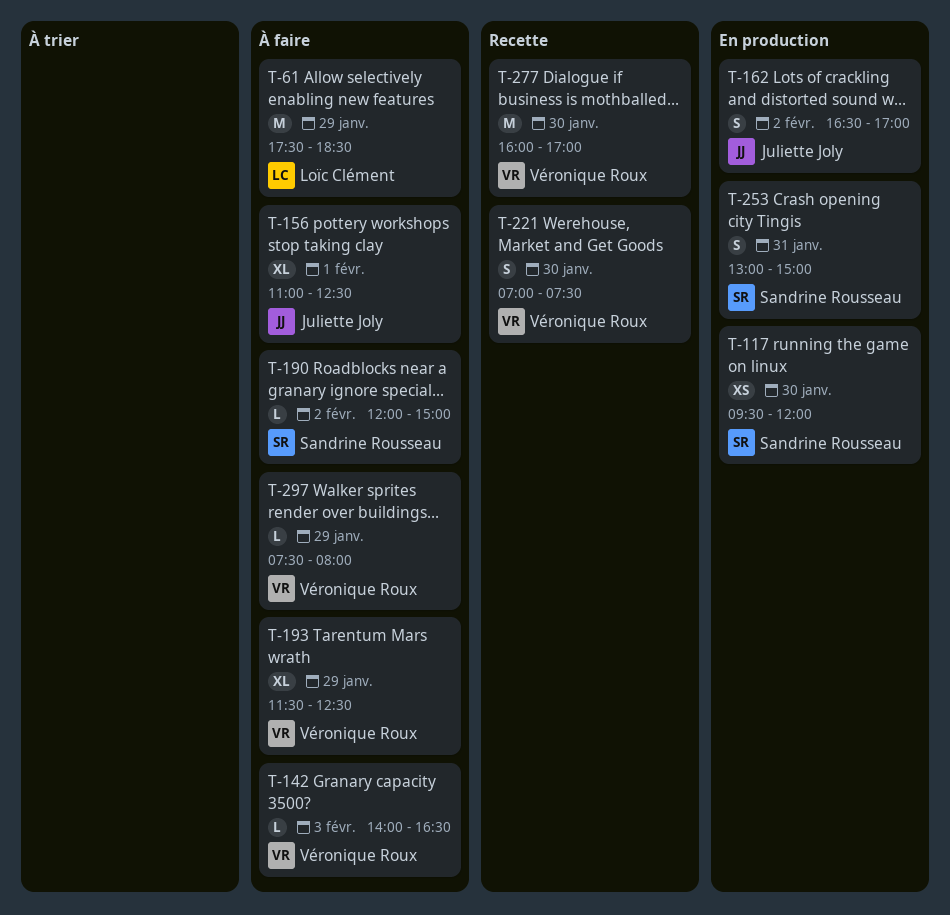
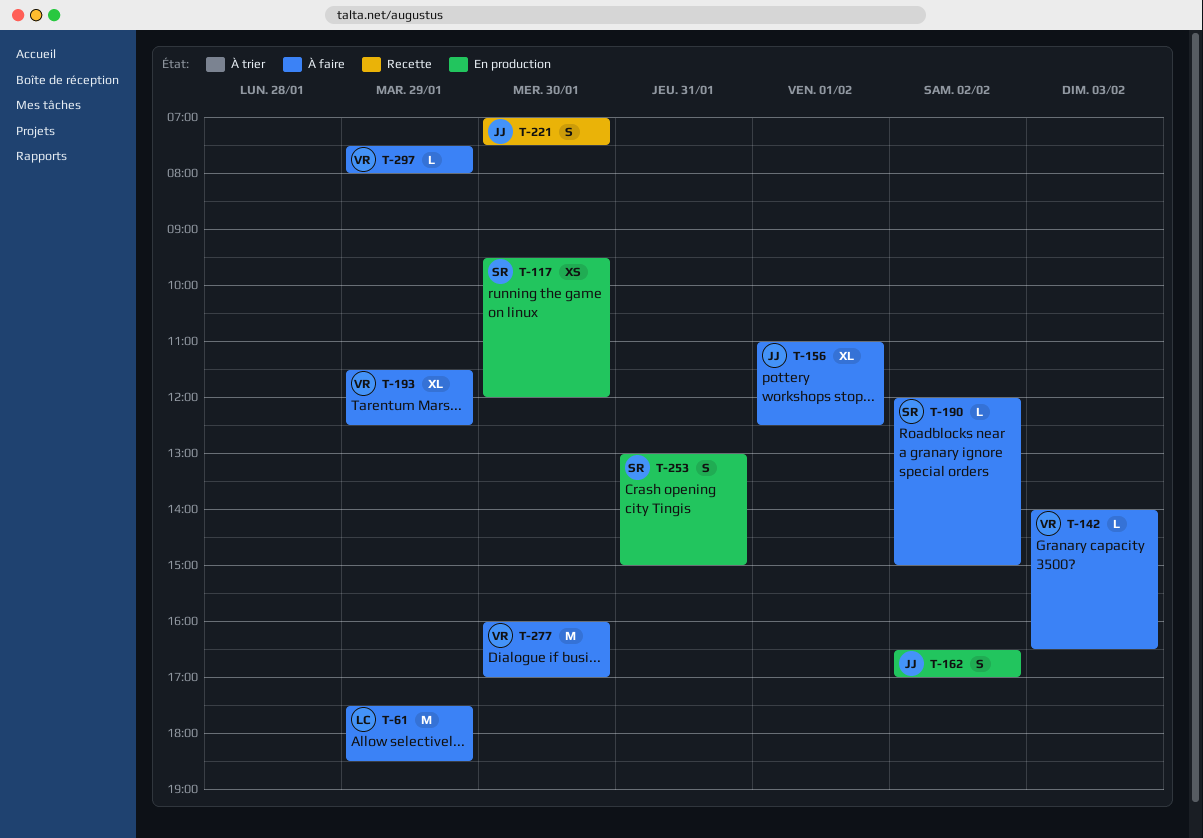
T-221, owner: Véronique Roux -> Juliette Joly
T-277, status: Recette -> À faire

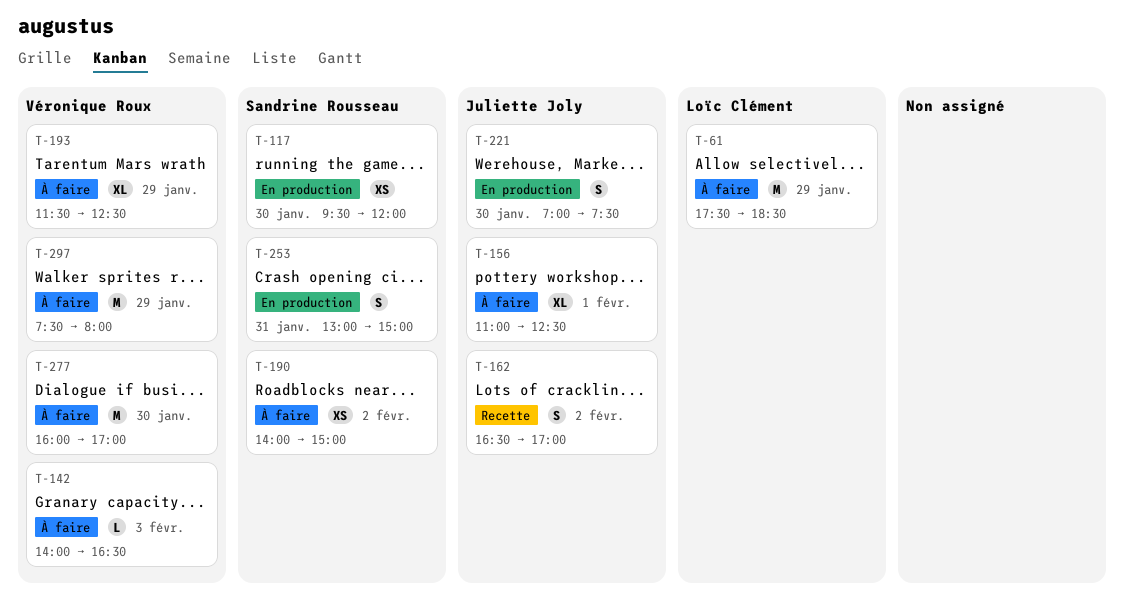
T-162, status: En production -> Recette
T-190, estimate: L -> XS
T-190, begins: 12:00 -> 14:00
T-221, status: Recette -> En production
T-297, estimate: L -> M

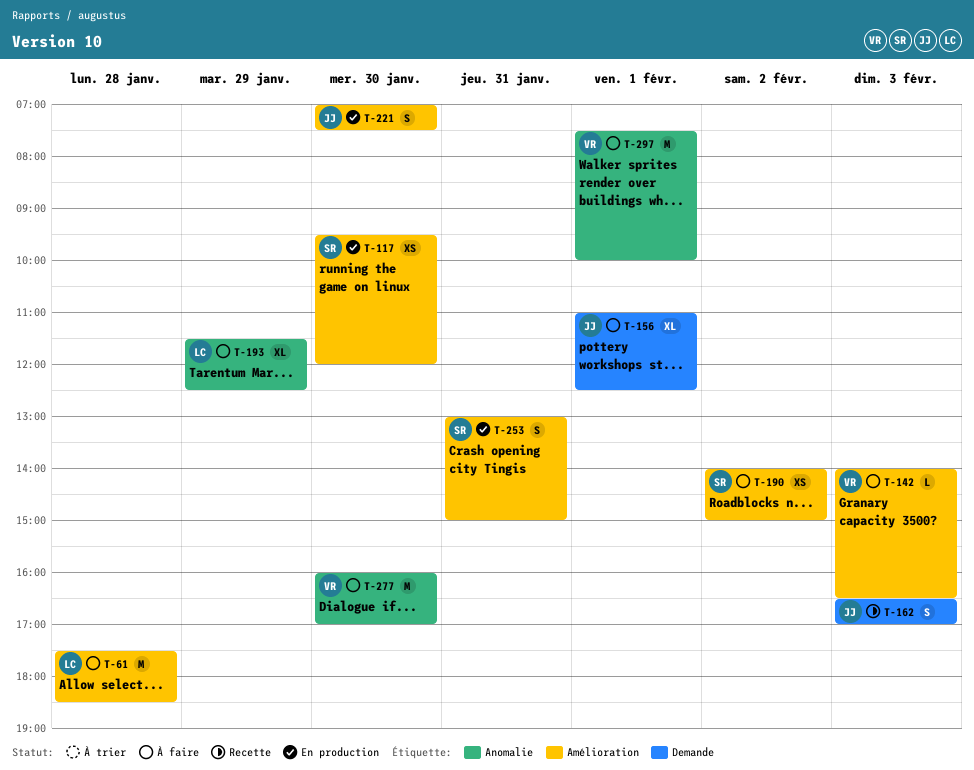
T-61, day: Jan 29 -> Jan 28
T-162, day: Feb 2 -> Feb 3
T-193, owner: Véronique Roux -> Loïc Clément
T-297, day: Jan 29 -> Feb 1
T-297, ends: 08:00 -> 10:00

